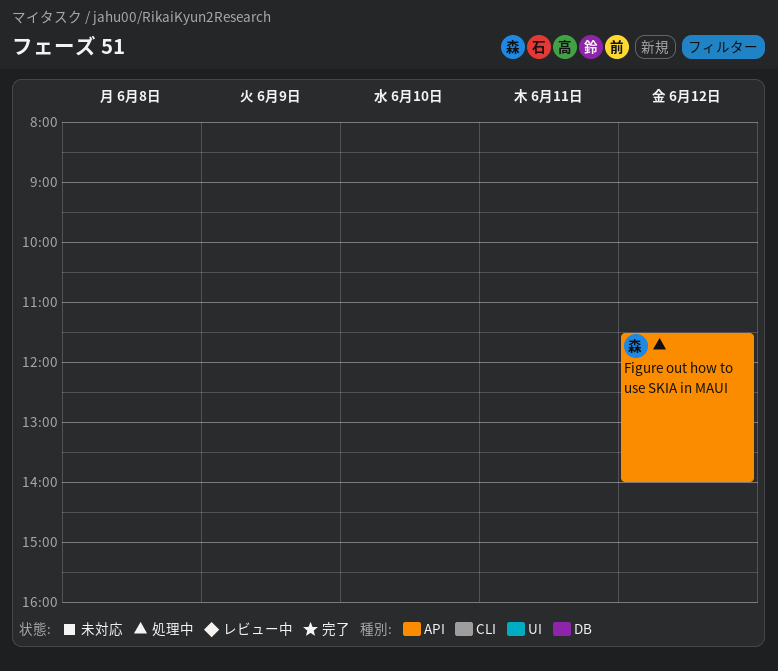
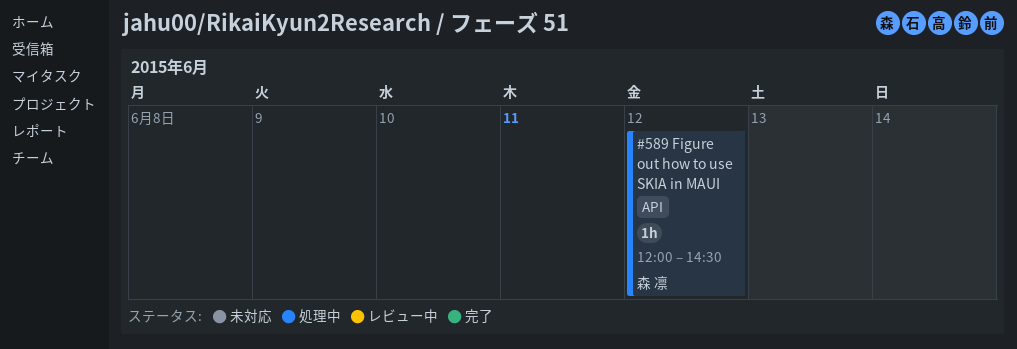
Figure out how to use SKIA in MAUI, begins: 11:30 -> 12:00
Figure out how to use SKIA in MAUI, ends: 14:00 -> 14:30

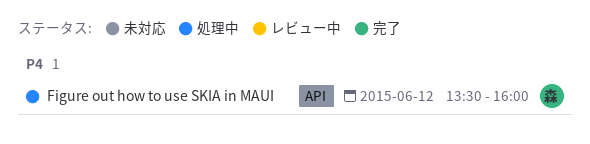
Figure out how to use SKIA in MAUI, begins: 12:00 -> 13:30
Figure out how to use SKIA in MAUI, ends: 14:30 -> 16:00

